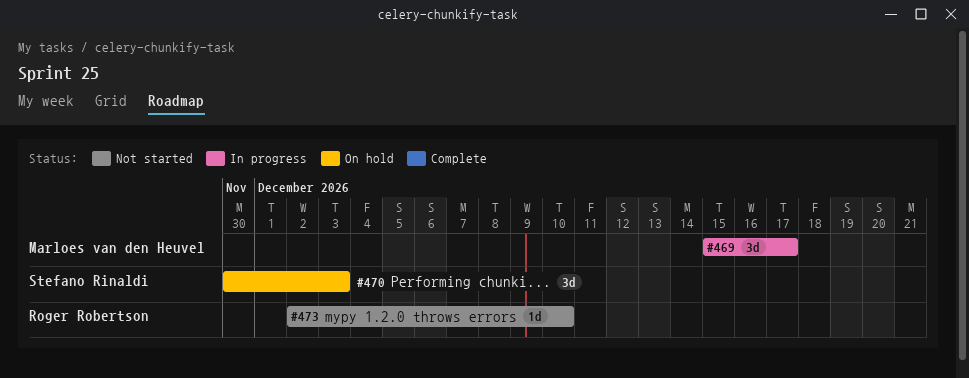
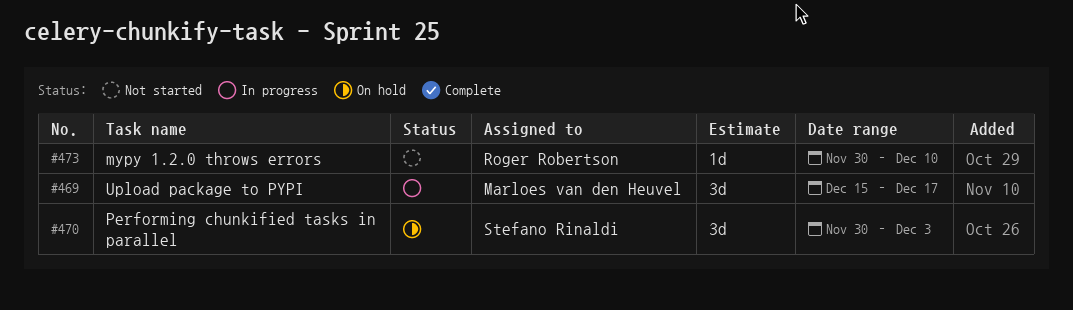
#473, start: Dec 2 -> Nov 30

